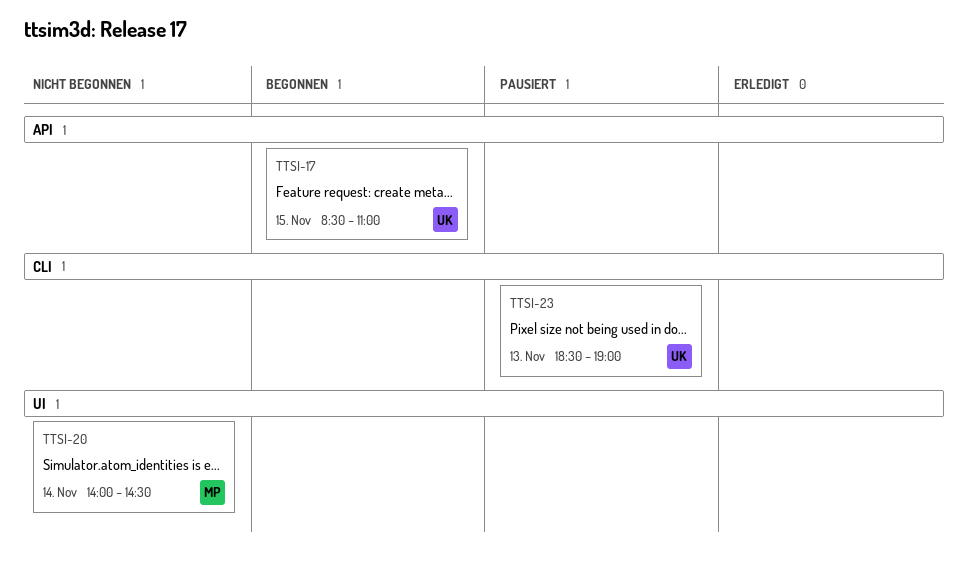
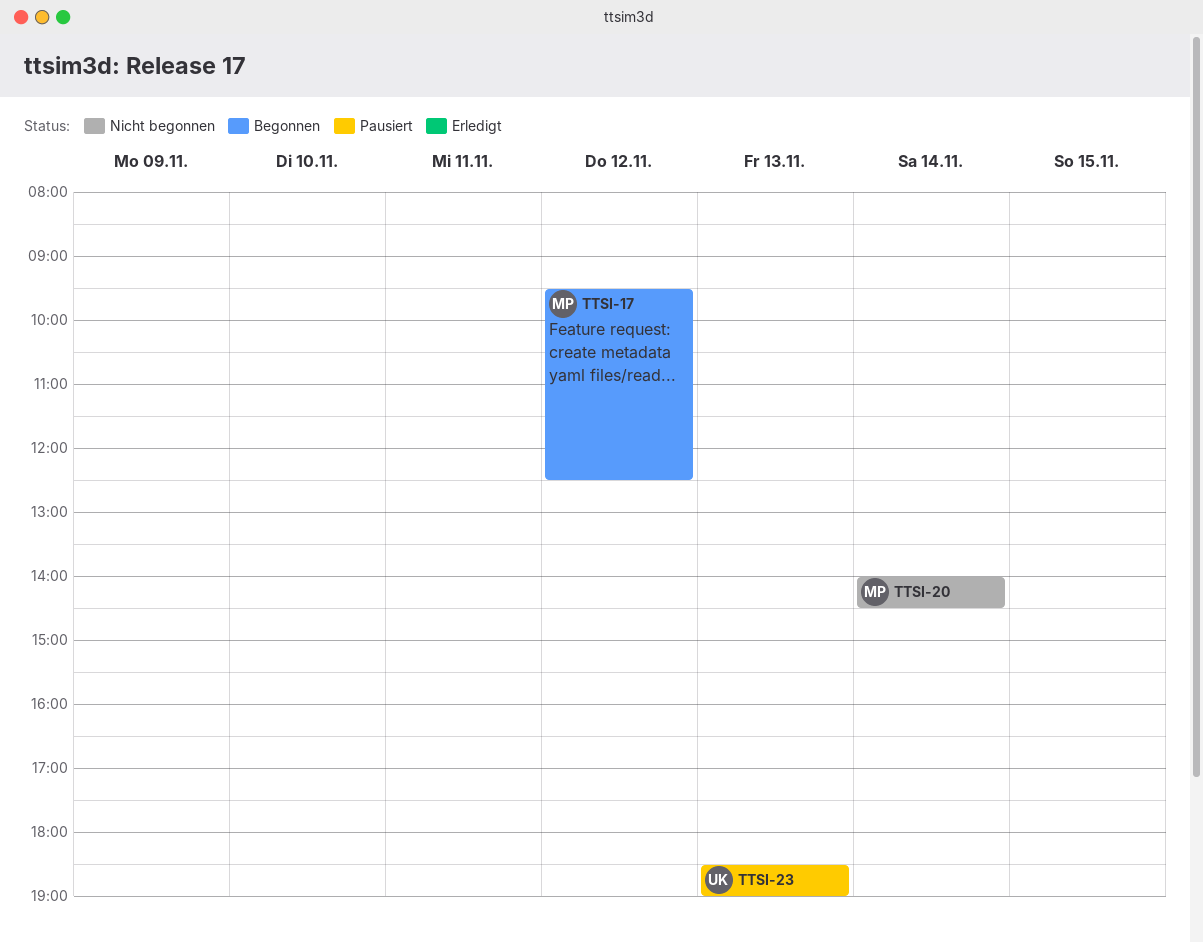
TTSI-17, owner: UK -> MP
TTSI-17, day: Nov 15 -> Nov 12
TTSI-17, begins: 08:30 -> 09:30
TTSI-17, ends: 11:00 -> 12:30

